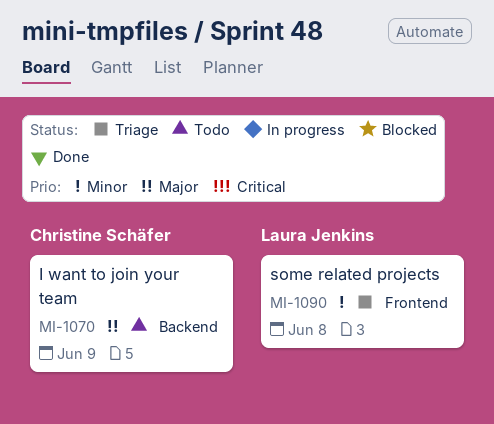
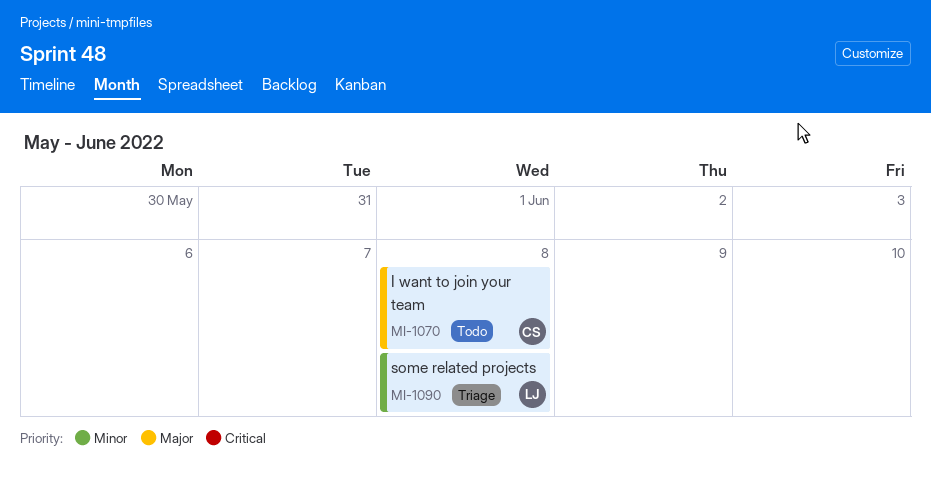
MI-1070, due: Jun 9 -> Jun 8

